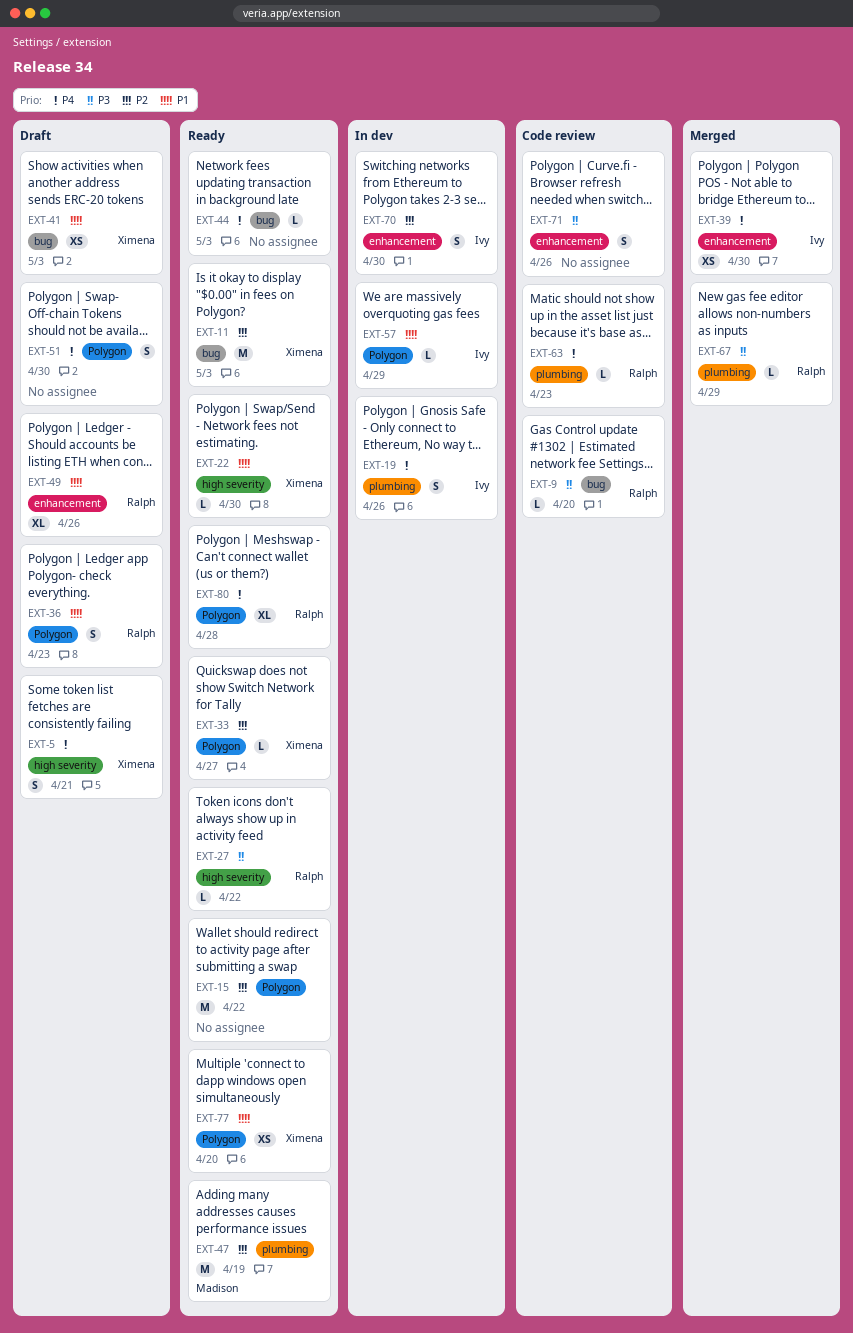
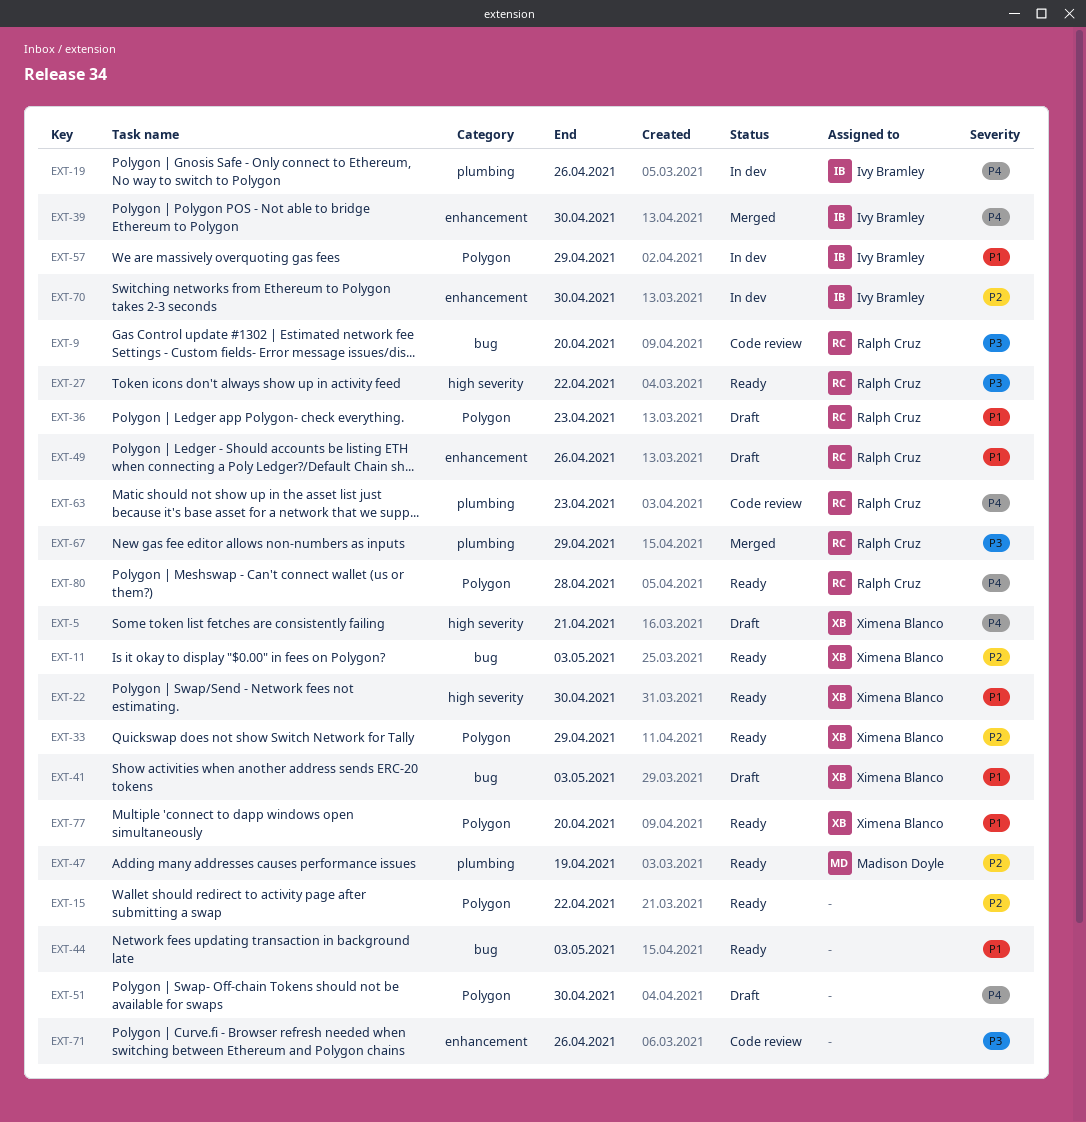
EXT-33, due: Apr 27 -> Apr 29
EXT-44, priority: P4 -> P1

